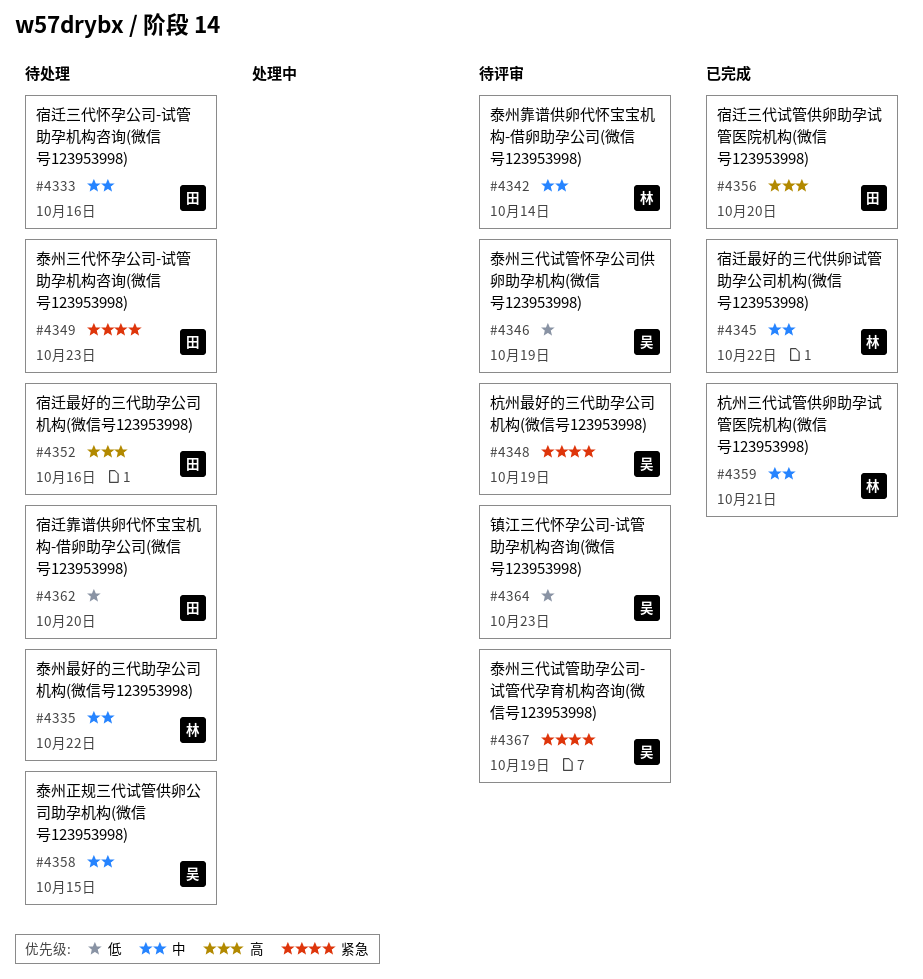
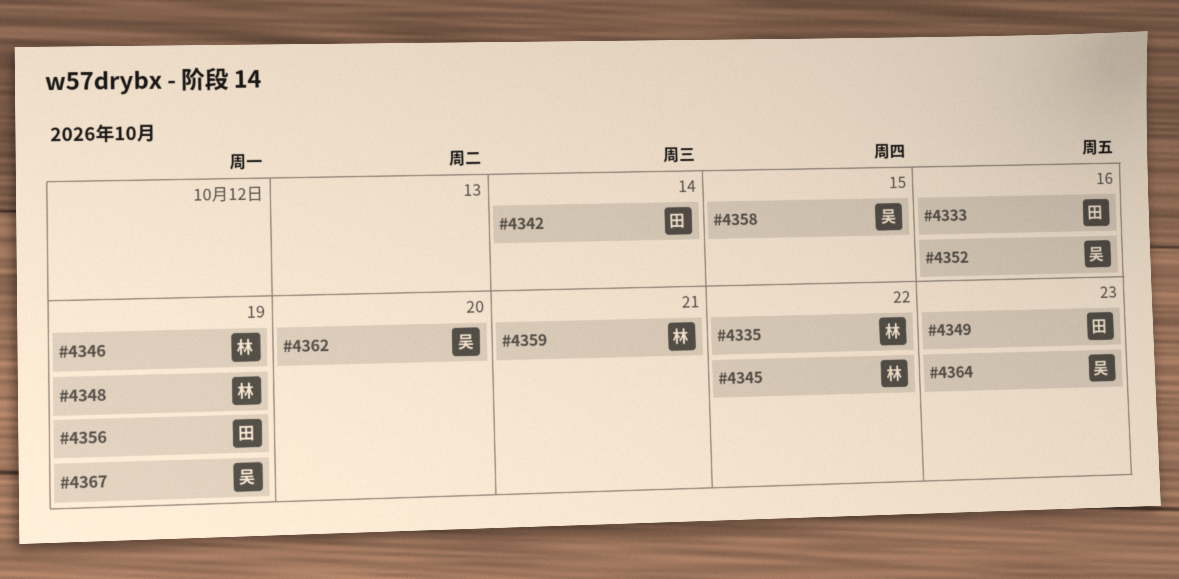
#4342, owner: 林 -> 田
#4346, owner: 吴 -> 林
#4348, owner: 吴 -> 林
#4352, owner: 田 -> 吴
#4356, due: Oct 20 -> Oct 19
#4362, owner: 田 -> 吴

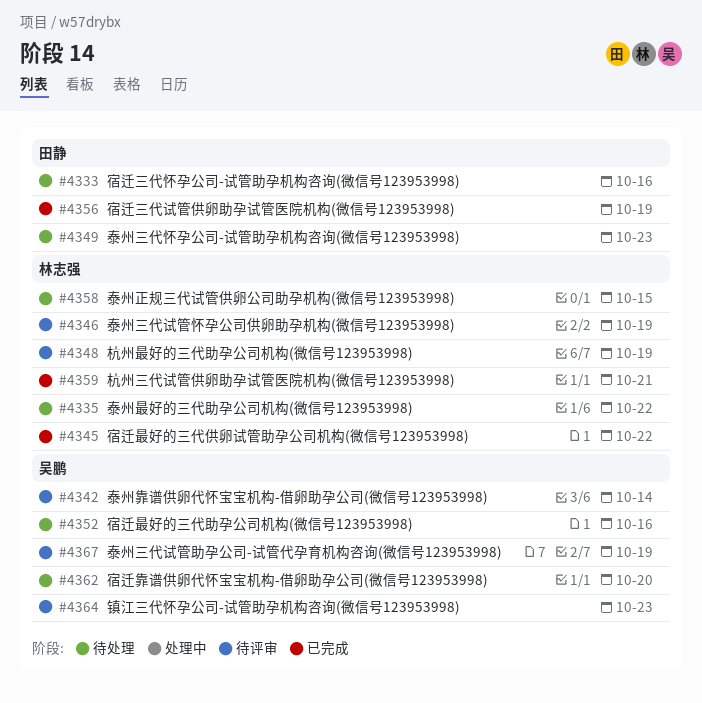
#4342, owner: 田静 -> 吴鹏
#4358, owner: 吴鹏 -> 林志强

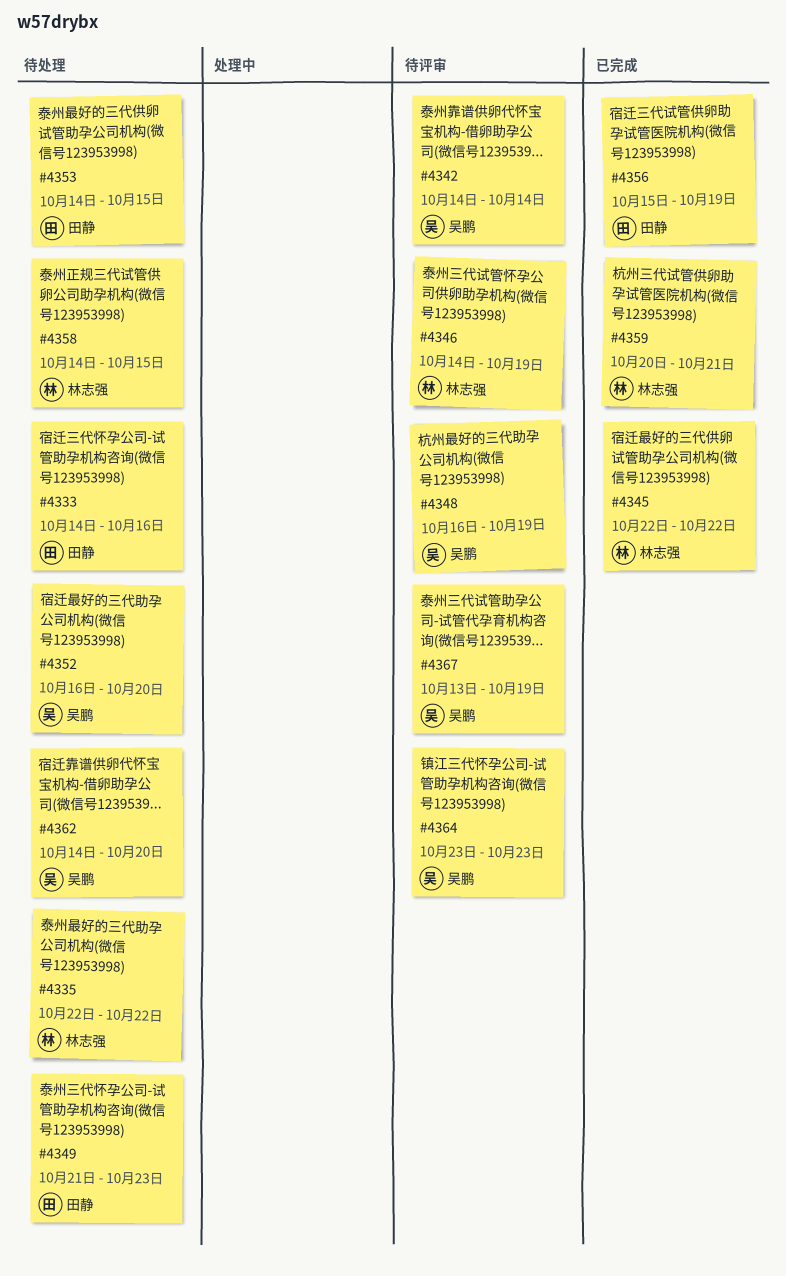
#4348, owner: 林志强 -> 吴鹏
#4352, due: Oct 16 -> Oct 20
#4353: none -> present

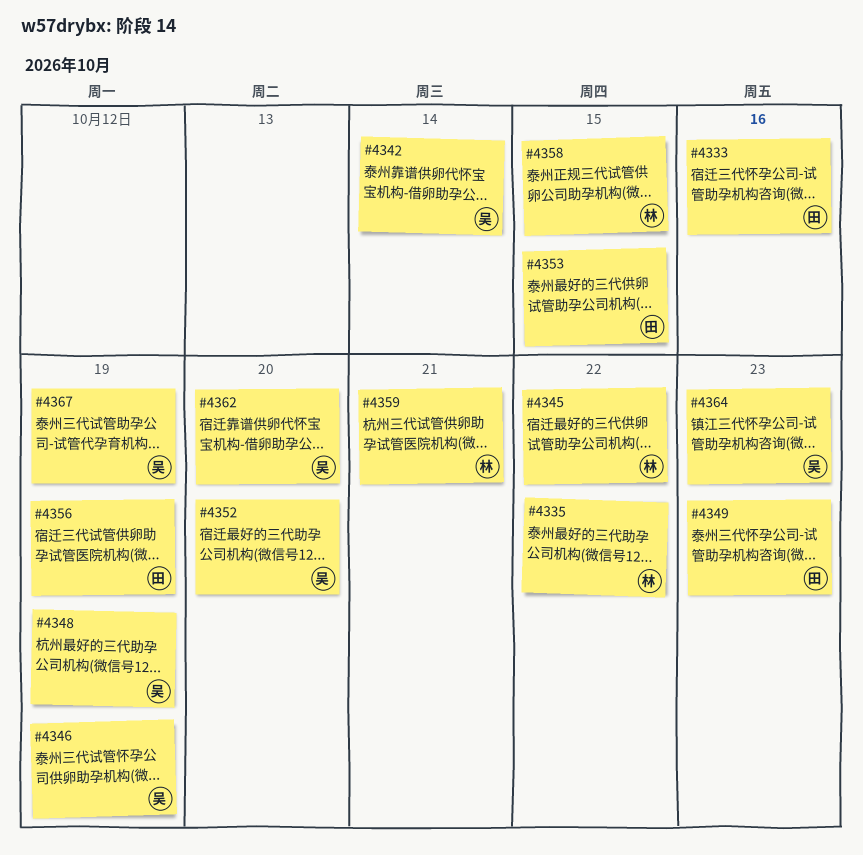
#4346, owner: 林志强 -> 吴鹏

